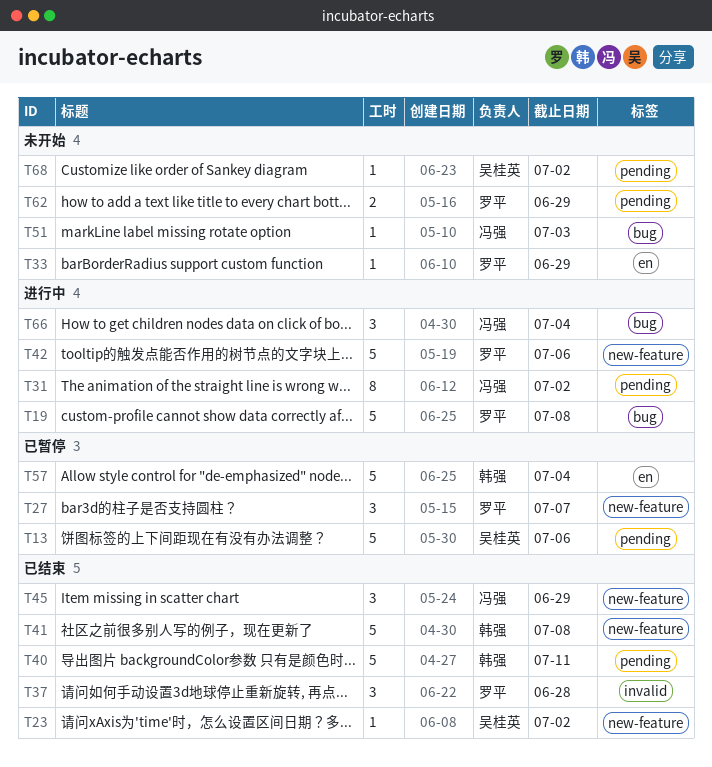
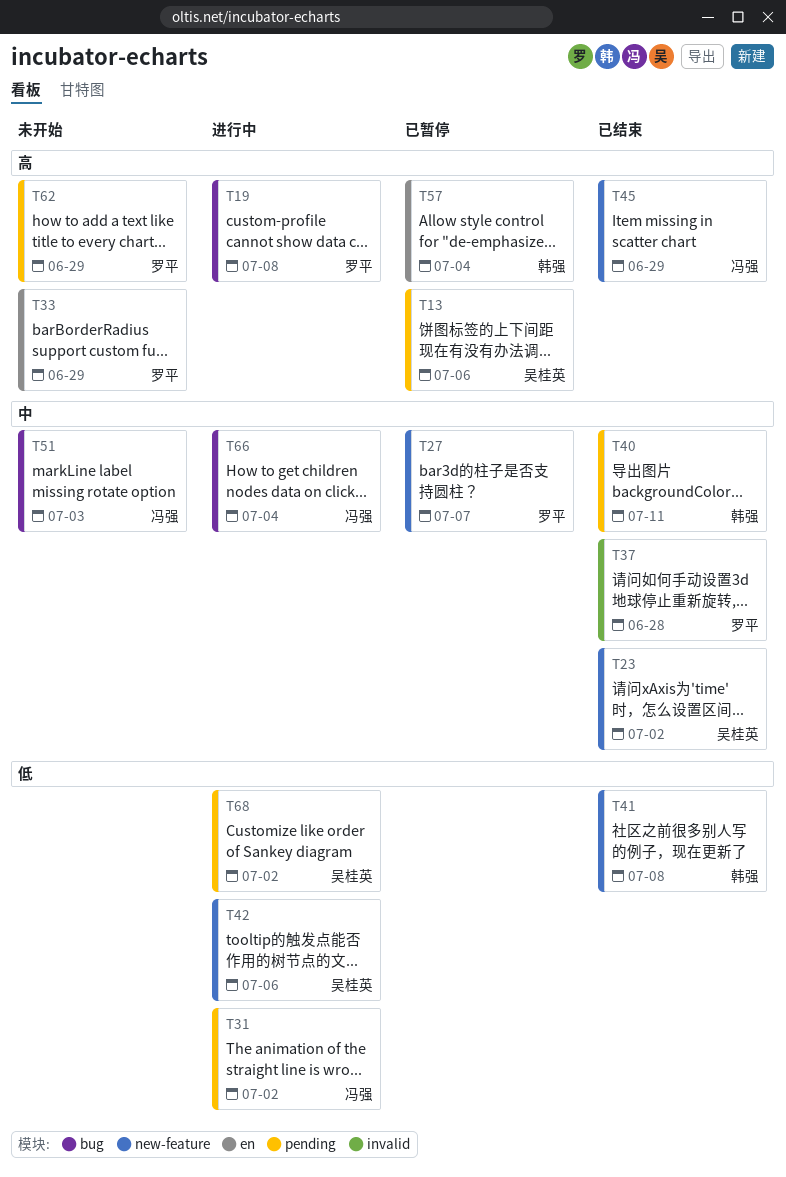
T42, owner: 罗平 -> 吴桂英
T68, status: 未开始 -> 进行中

